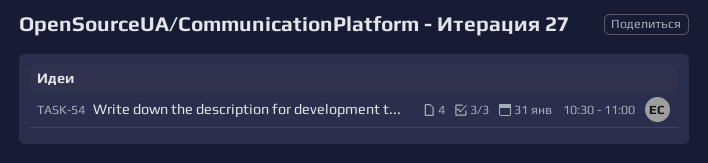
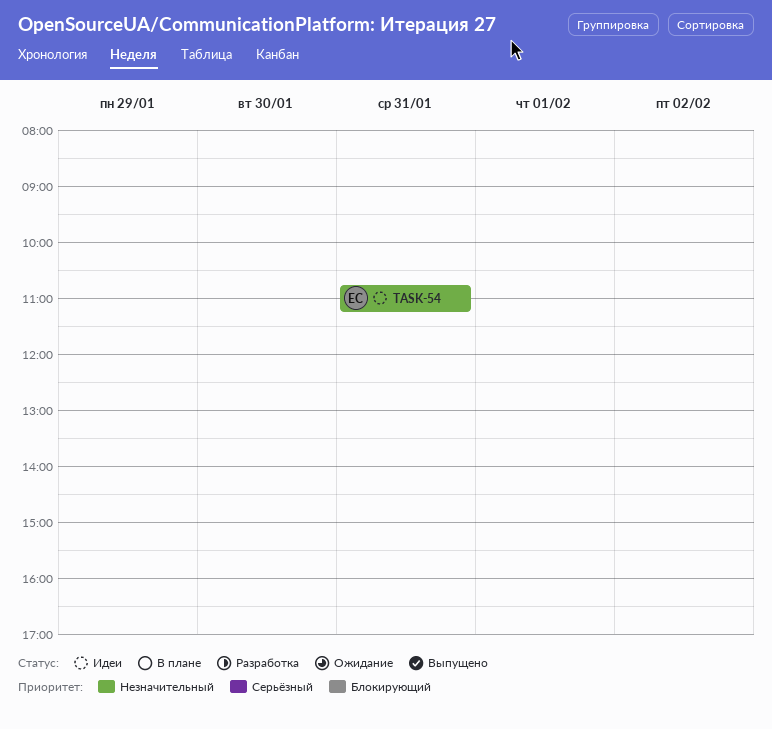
TASK-54, begins: 10:30 -> 10:45
TASK-54, ends: 11:00 -> 11:15

